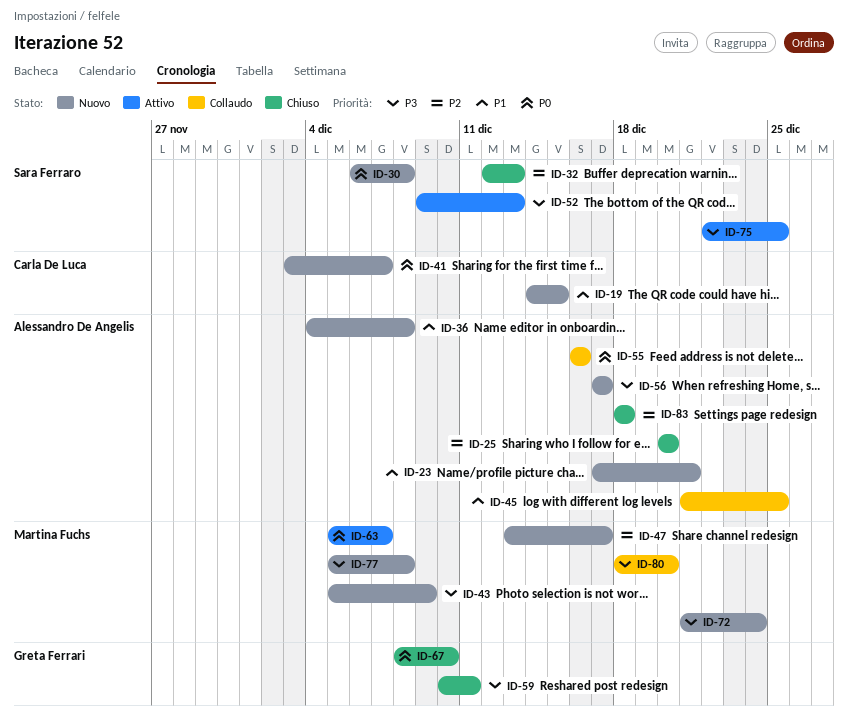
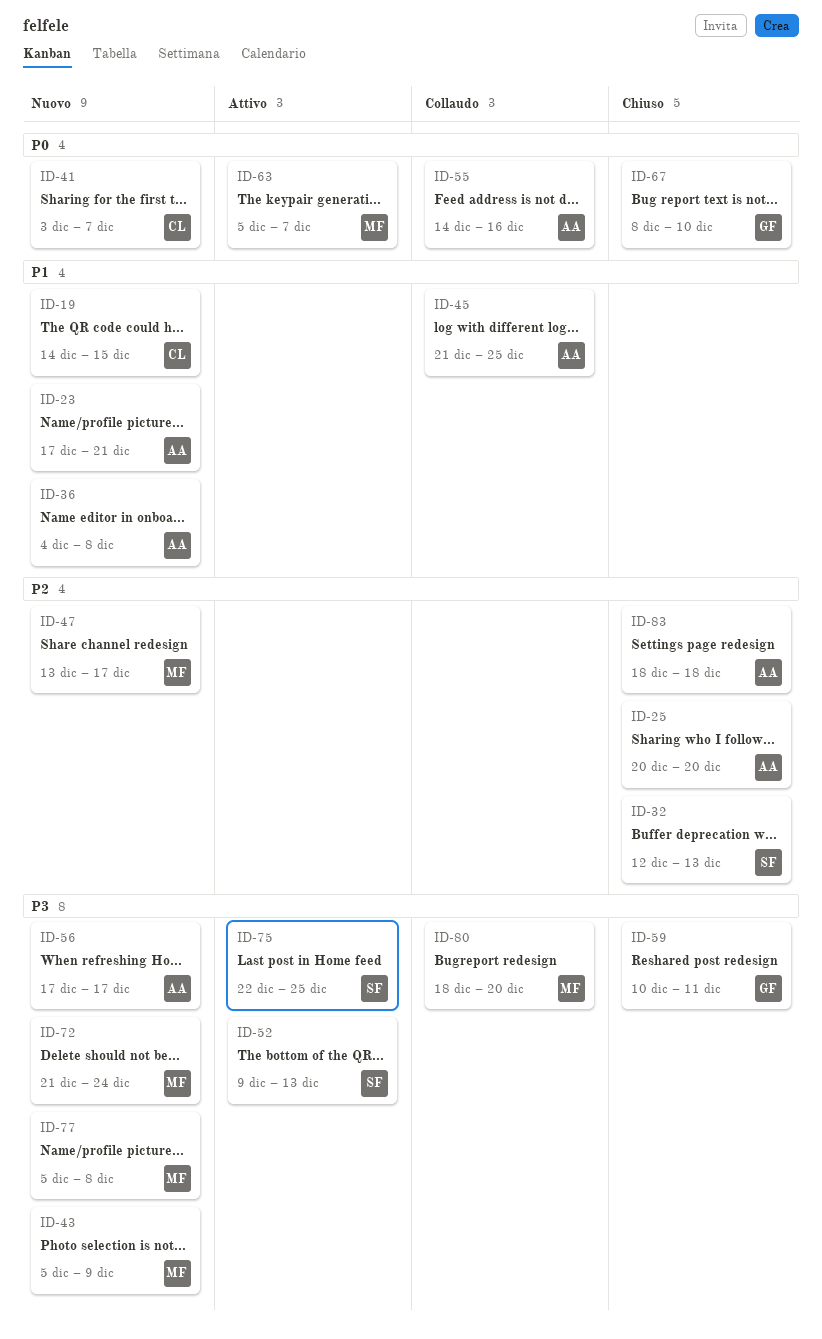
ID-30: present -> none
ID-55, start: Dec 16 -> Dec 14

